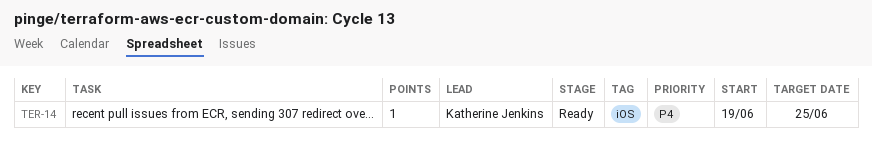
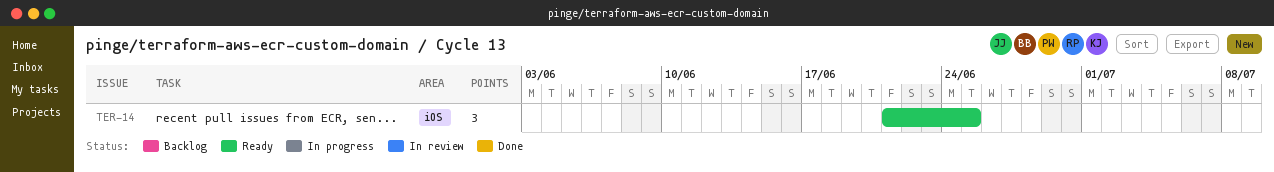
TER-14, estimate: 1 -> 3
TER-14, start: Jun 19 -> Jun 21

